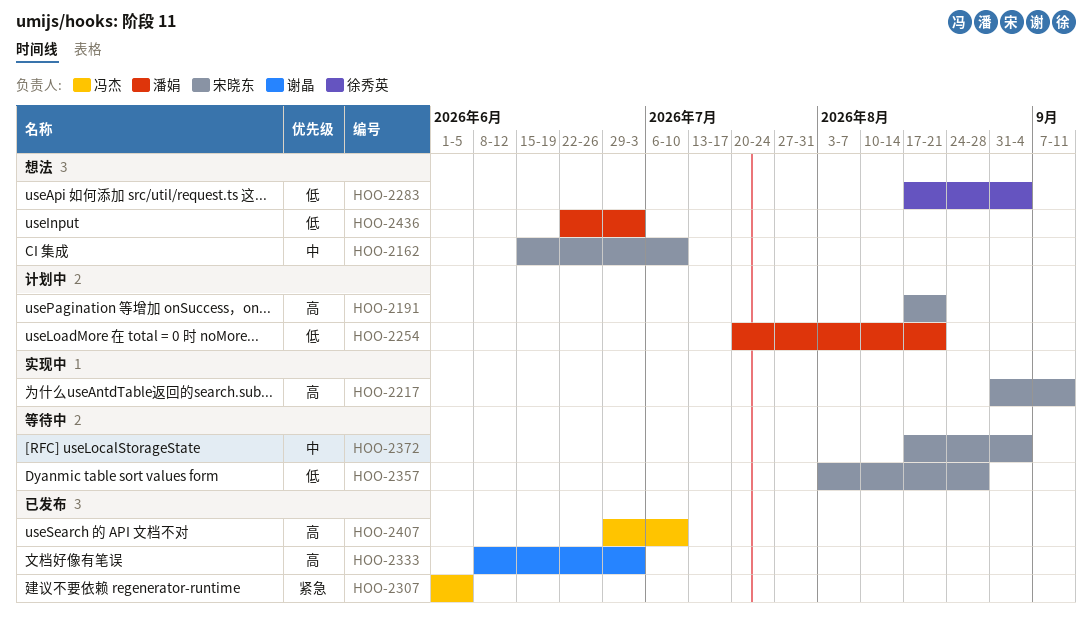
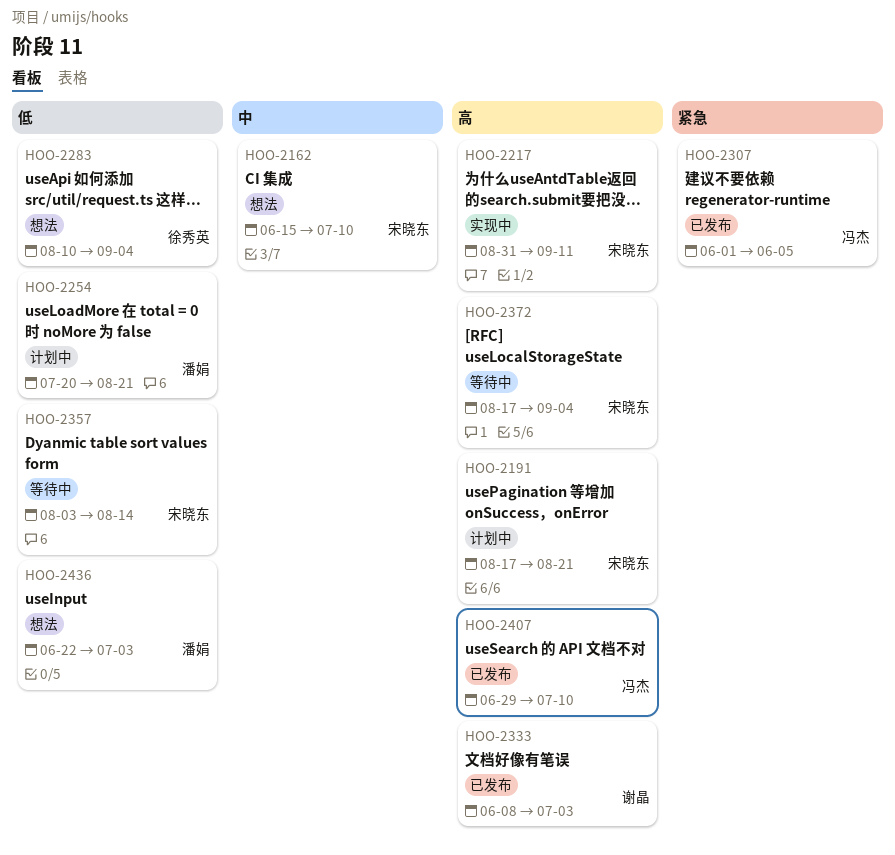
HOO-2283, start: Aug 17 -> Aug 10
HOO-2357, due: Aug 28 -> Aug 14
HOO-2372, priority: 中 -> 高

